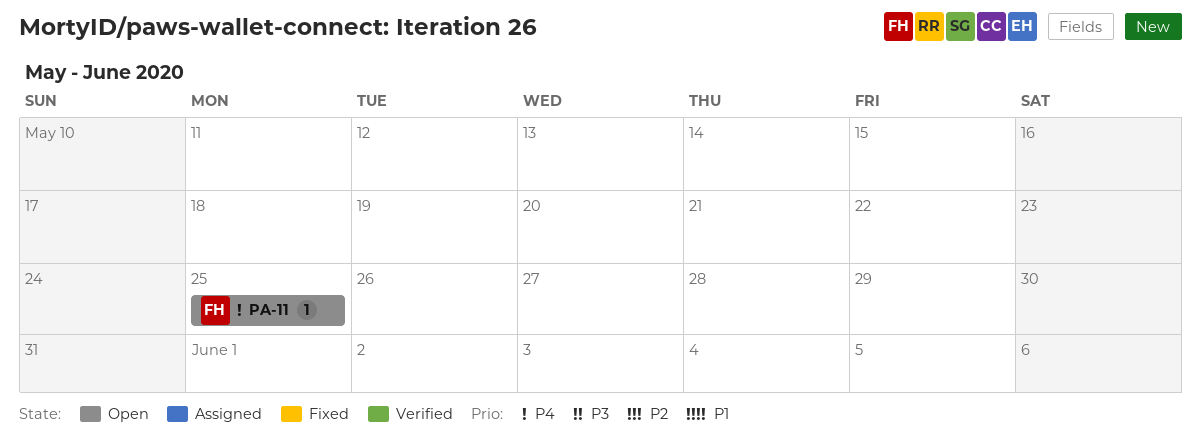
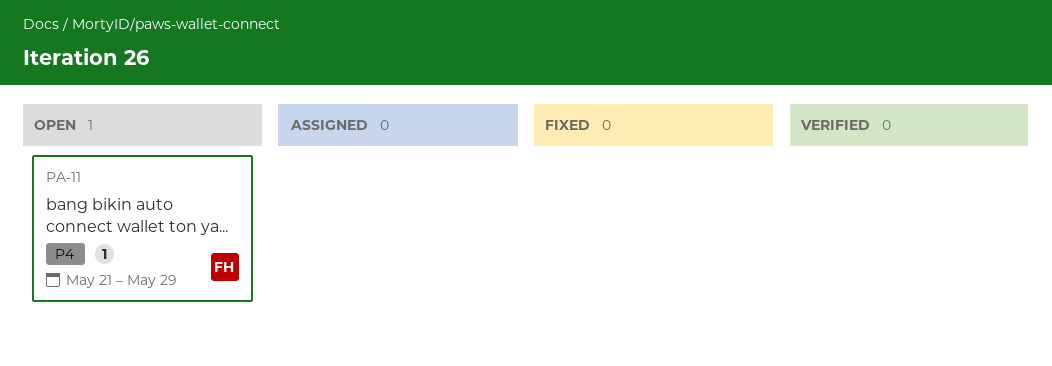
PA-11, start: May 25 -> May 21
PA-11, due: May 25 -> May 29

